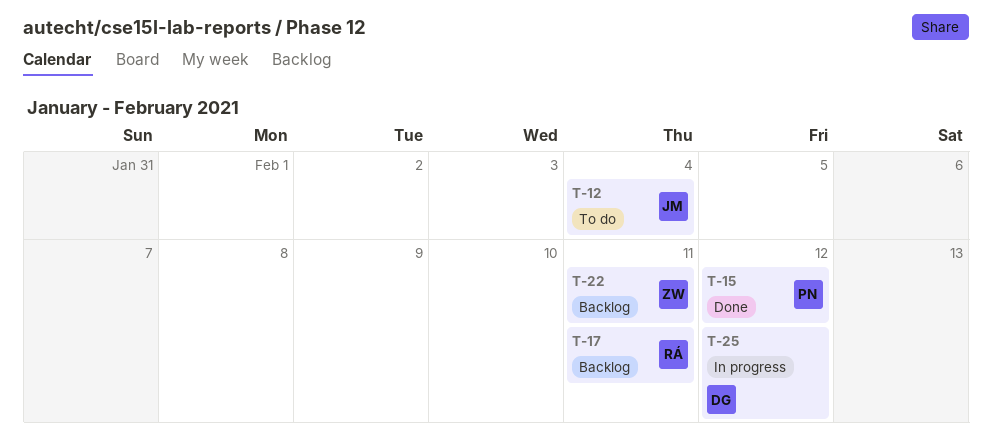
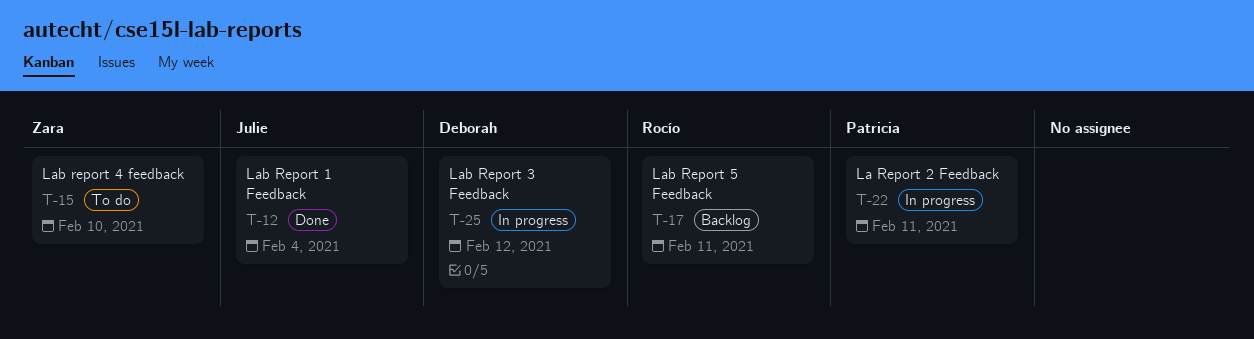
T-12, status: To do -> Done
T-15, status: Done -> To do
T-15, owner: Patricia -> Zara
T-15, due: Feb 12 -> Feb 10
T-22, status: Backlog -> In progress
T-22, owner: Zara -> Patricia

